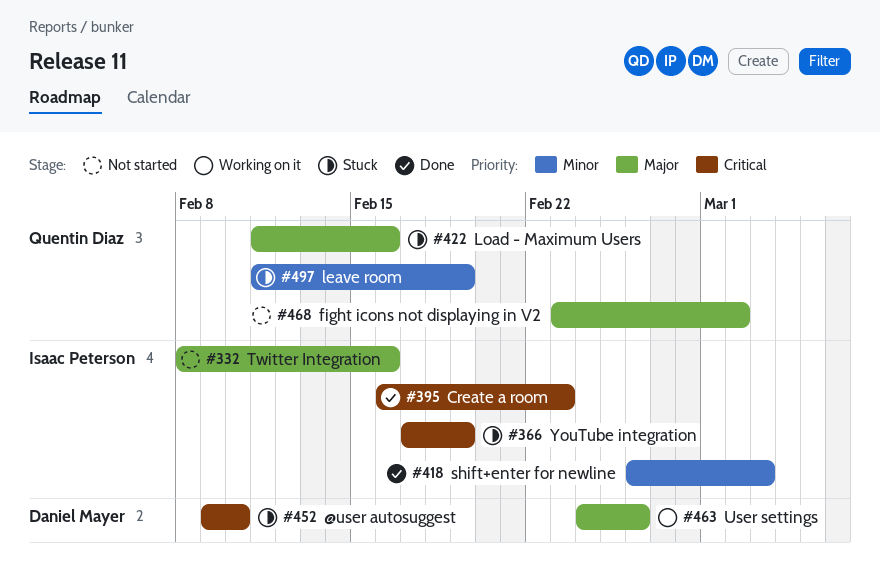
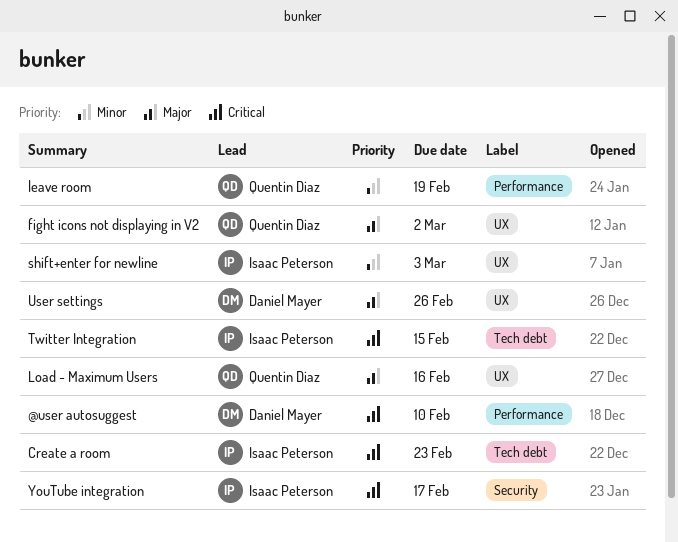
Twitter Integration, priority: Major -> Critical
Twitter Integration, due: Feb 16 -> Feb 15
YouTube integration, due: Feb 19 -> Feb 17

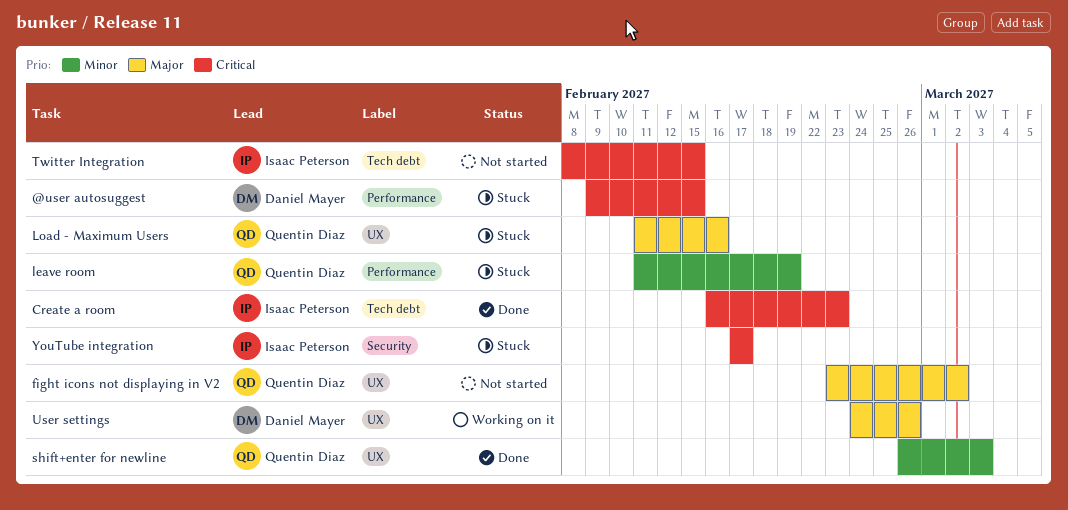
@user autosuggest, due: Feb 10 -> Feb 15
shift+enter for newline, owner: Isaac Peterson -> Quentin Diaz

